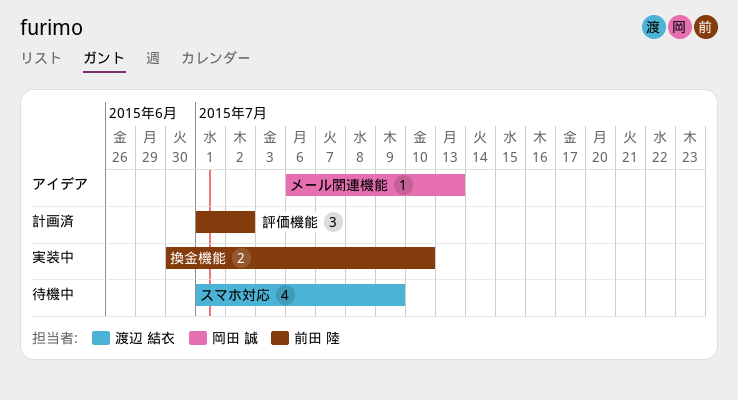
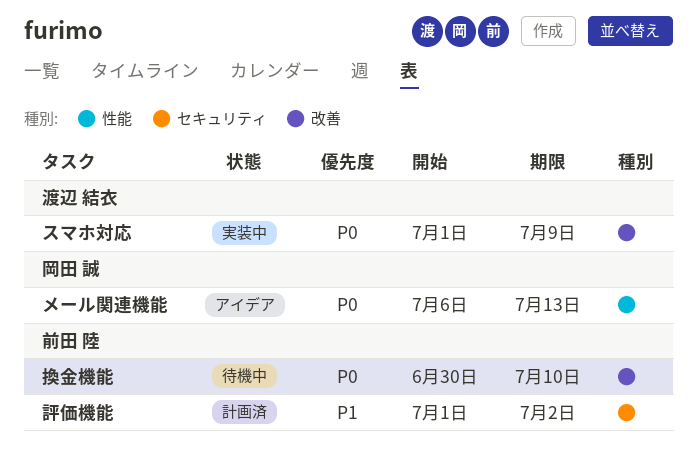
スマホ対応, status: 待機中 -> 実装中
換金機能, status: 実装中 -> 待機中

